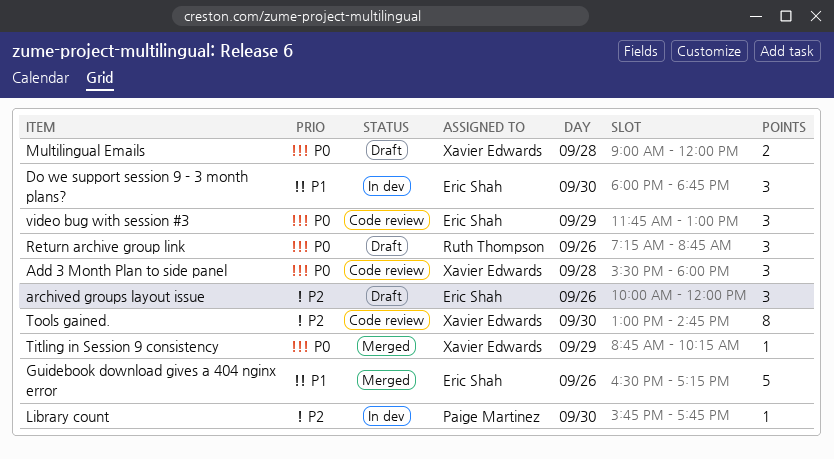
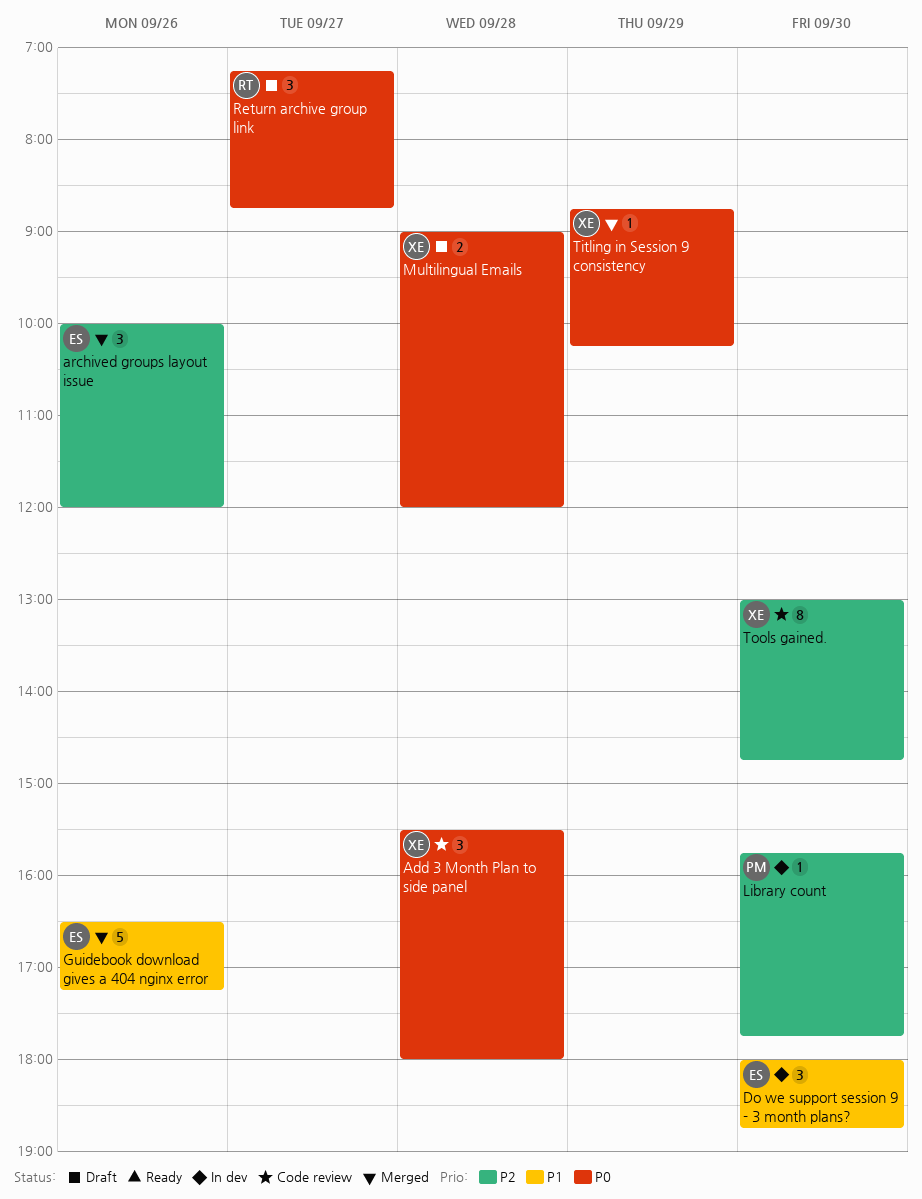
archived groups layout issue, status: Draft -> Merged
Return archive group link, day: Sep 26 -> Sep 27
video bug with session #3: present -> none

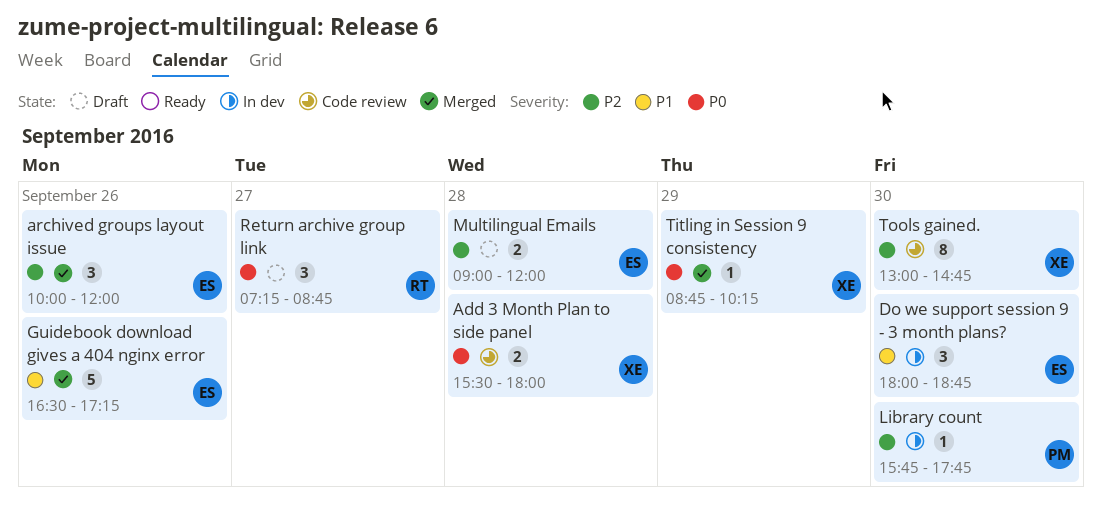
Add 3 Month Plan to side panel, estimate: 3 -> 2
Multilingual Emails, owner: XE -> ES
Multilingual Emails, priority: P0 -> P2

